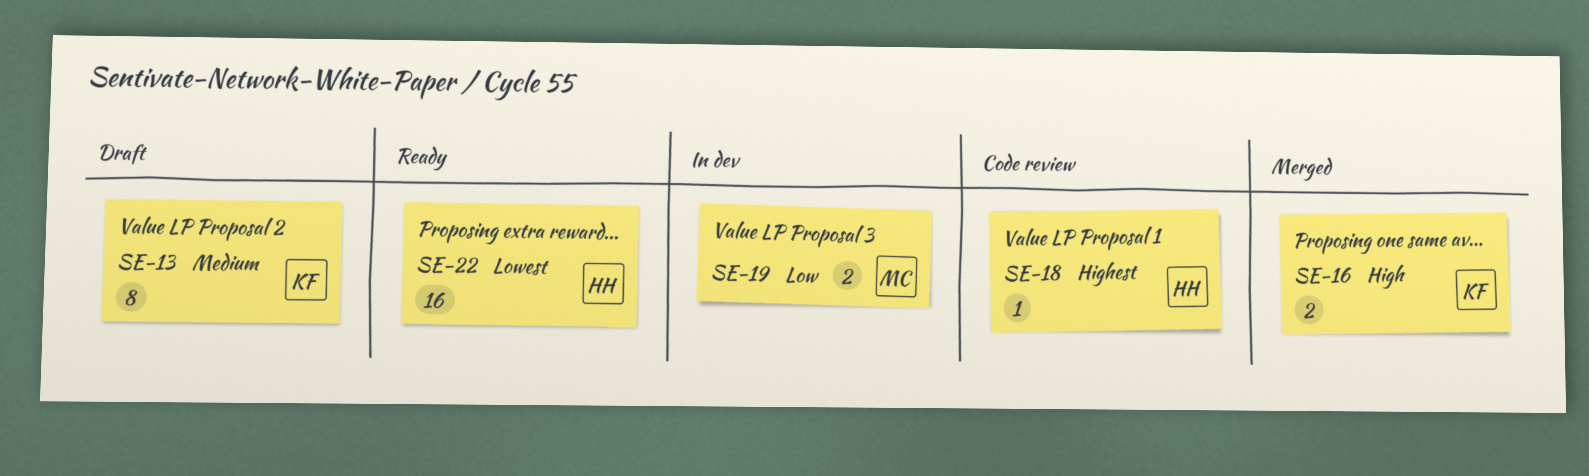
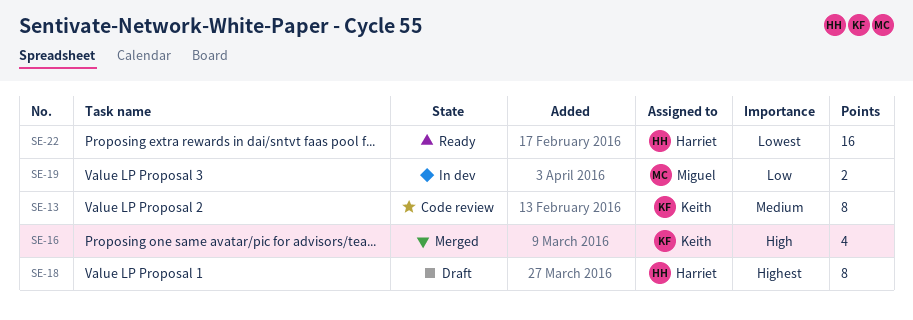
SE-13, status: Draft -> Code review
SE-16, estimate: 2 -> 4
SE-18, status: Code review -> Draft
SE-18, estimate: 1 -> 8

